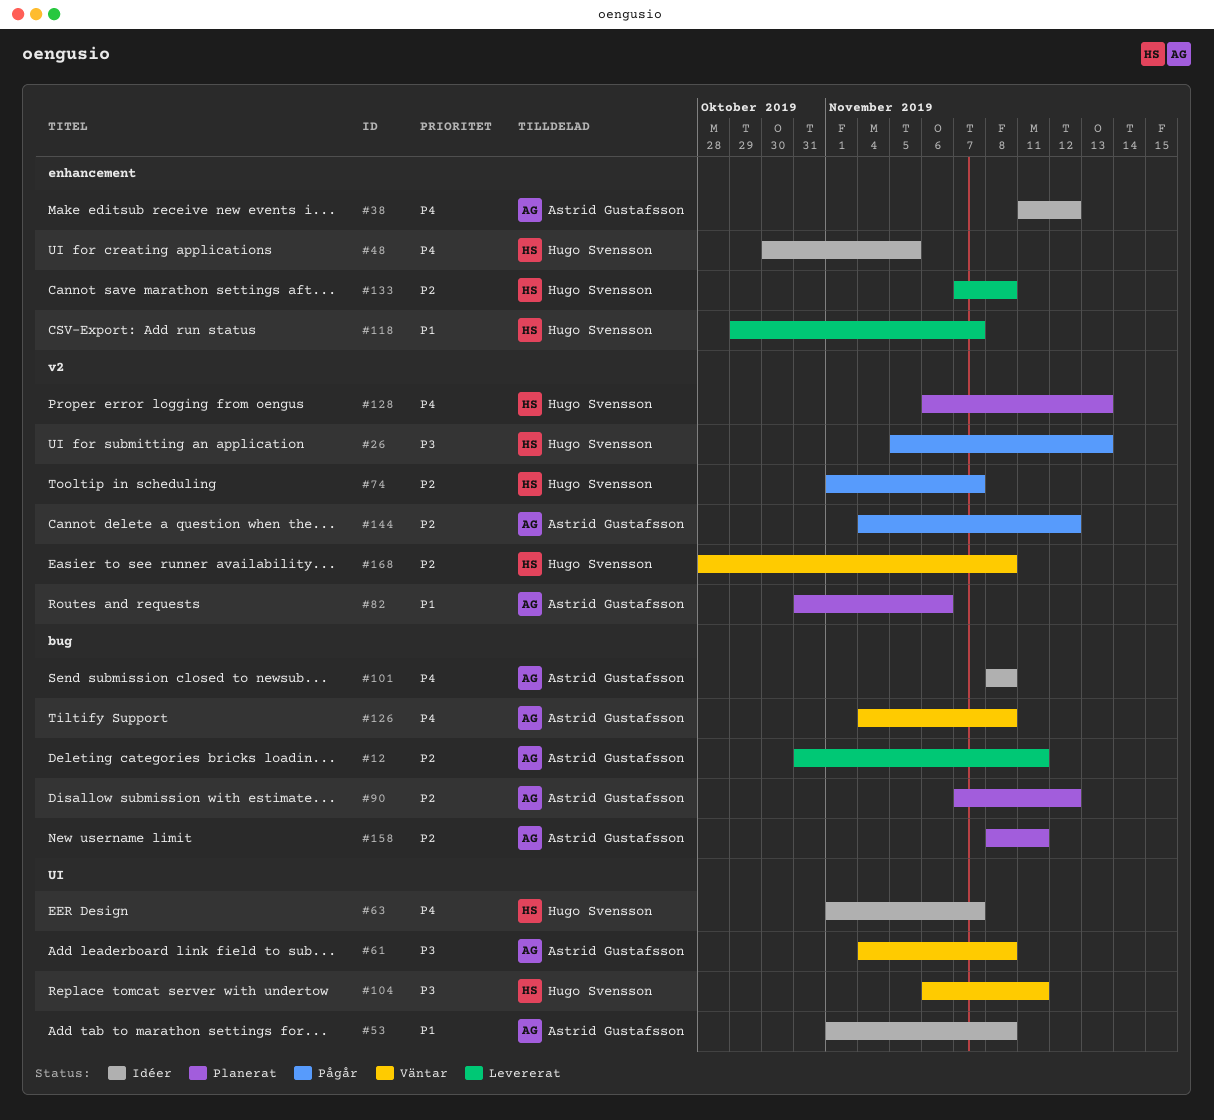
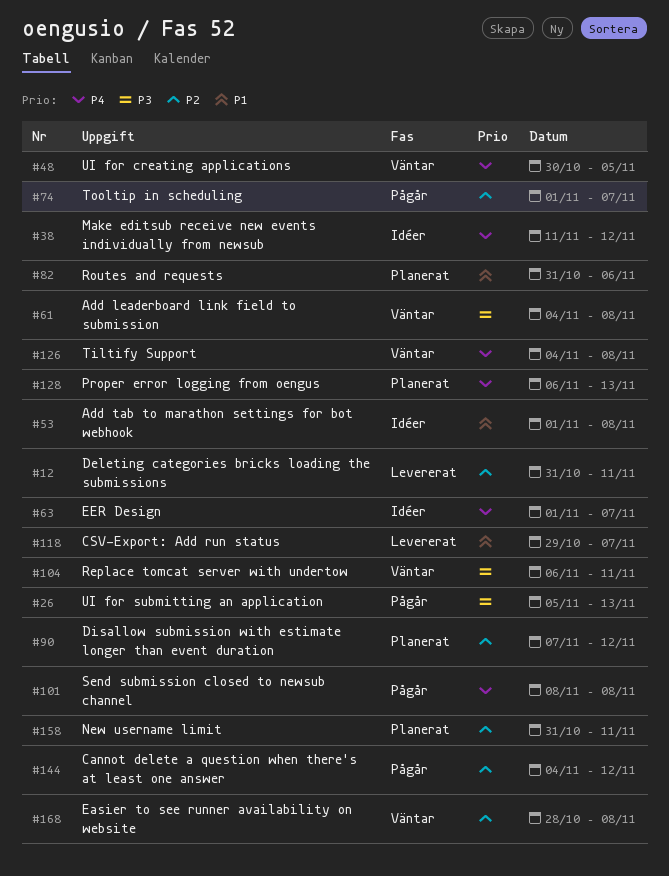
#48, status: Idéer -> Väntar
#101, status: Idéer -> Pågår
#133: present -> none
#158, start: Nov 8 -> Oct 31

